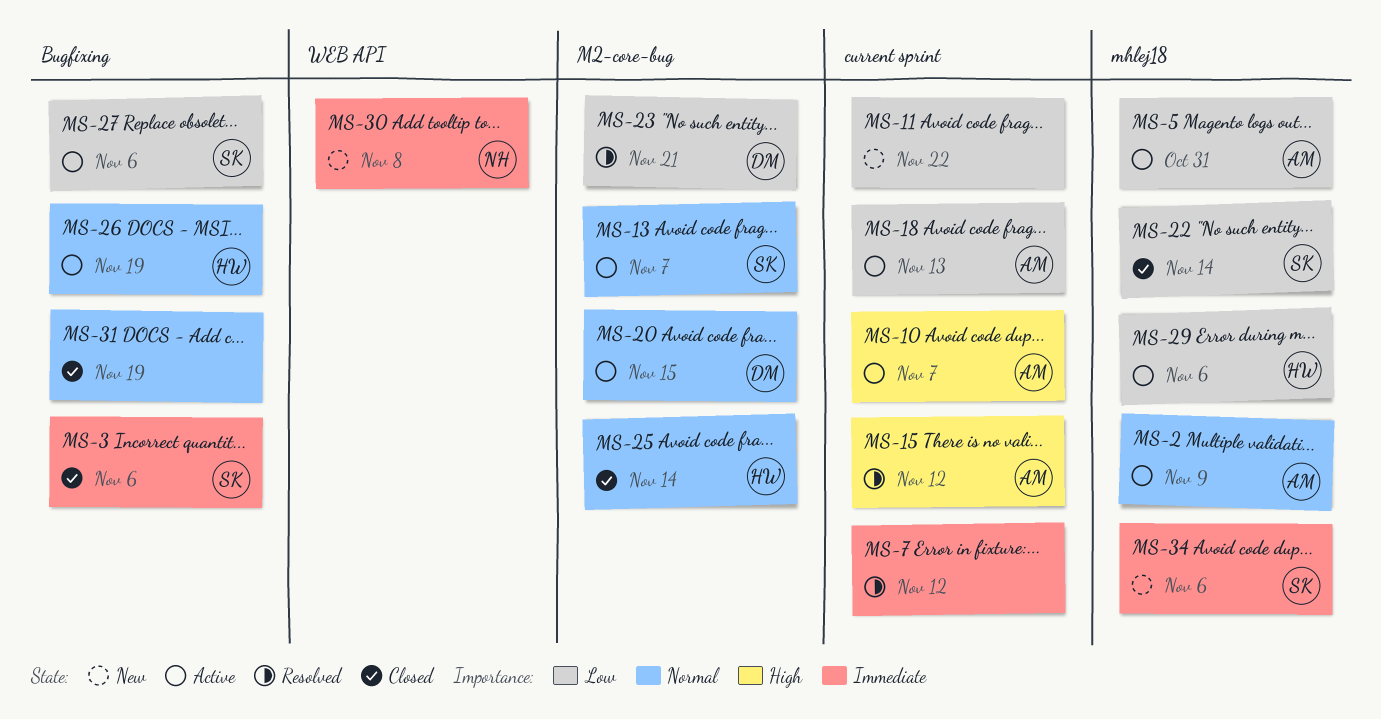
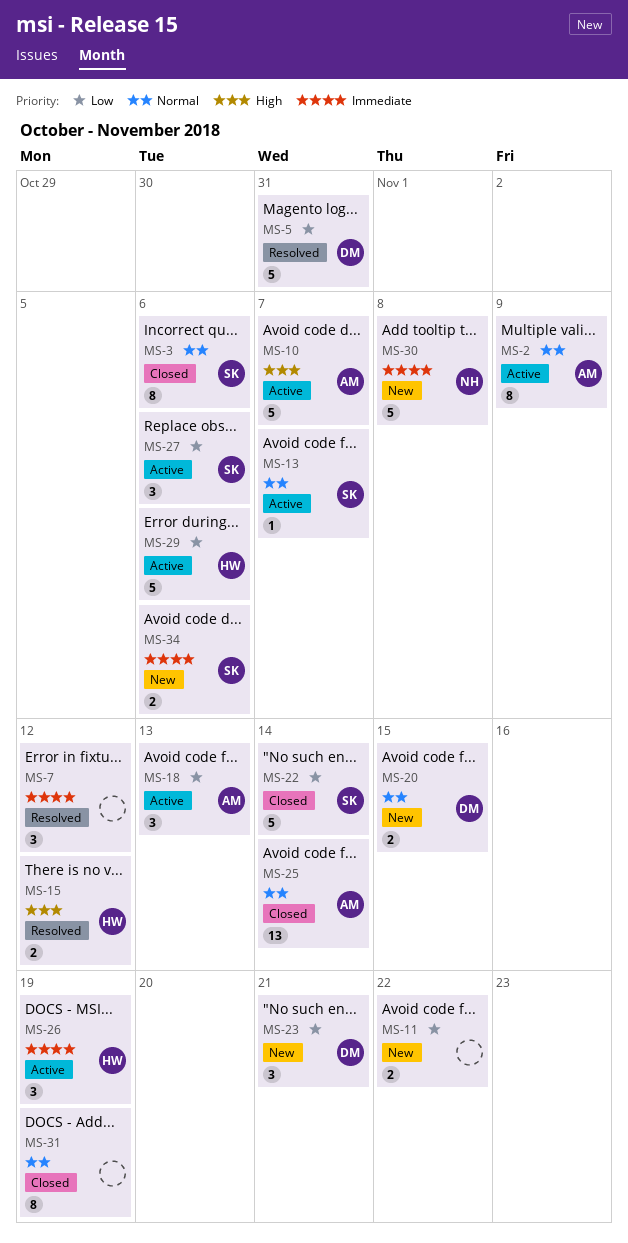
MS-3, priority: Immediate -> Normal
MS-5, status: Active -> Resolved
MS-5, owner: AM -> DM
MS-15, owner: AM -> HW
MS-20, status: Active -> New
MS-23, status: Resolved -> New
MS-25, owner: HW -> AM
MS-26, priority: Normal -> Immediate

